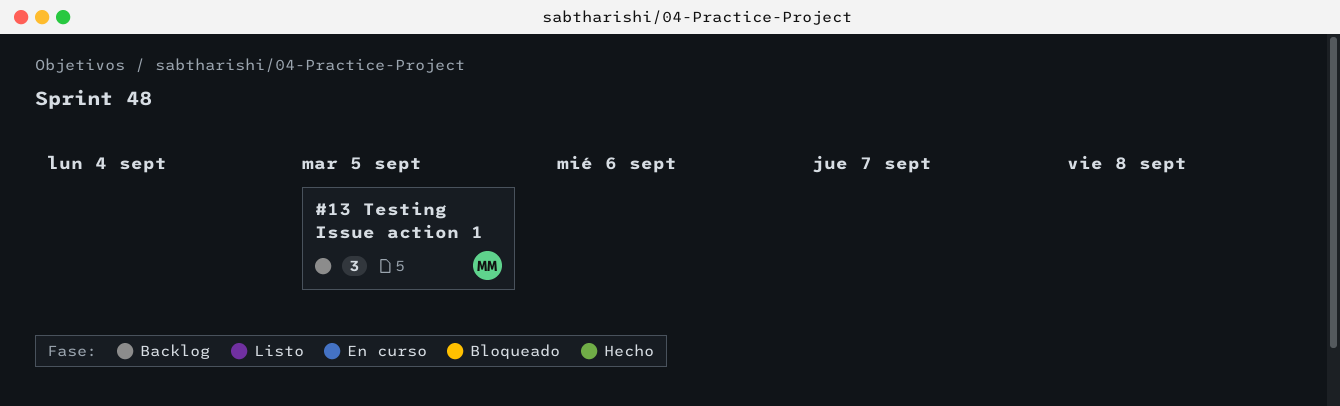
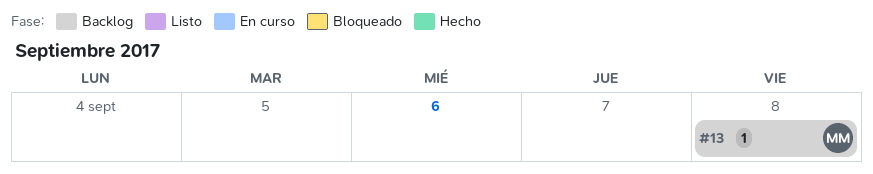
#13, estimate: 3 -> 1
#13, due: Sep 5 -> Sep 8

